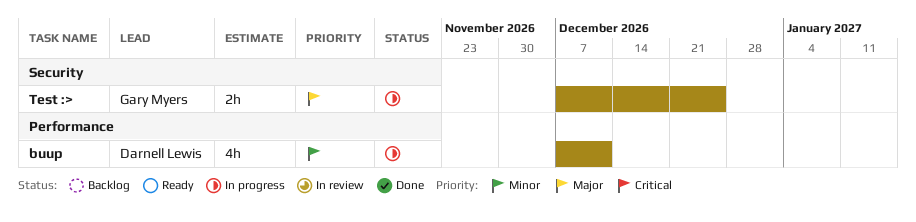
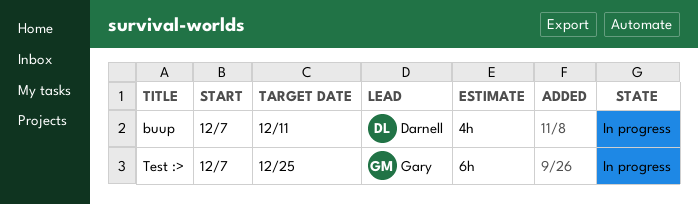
Test :>, estimate: 2h -> 6h

